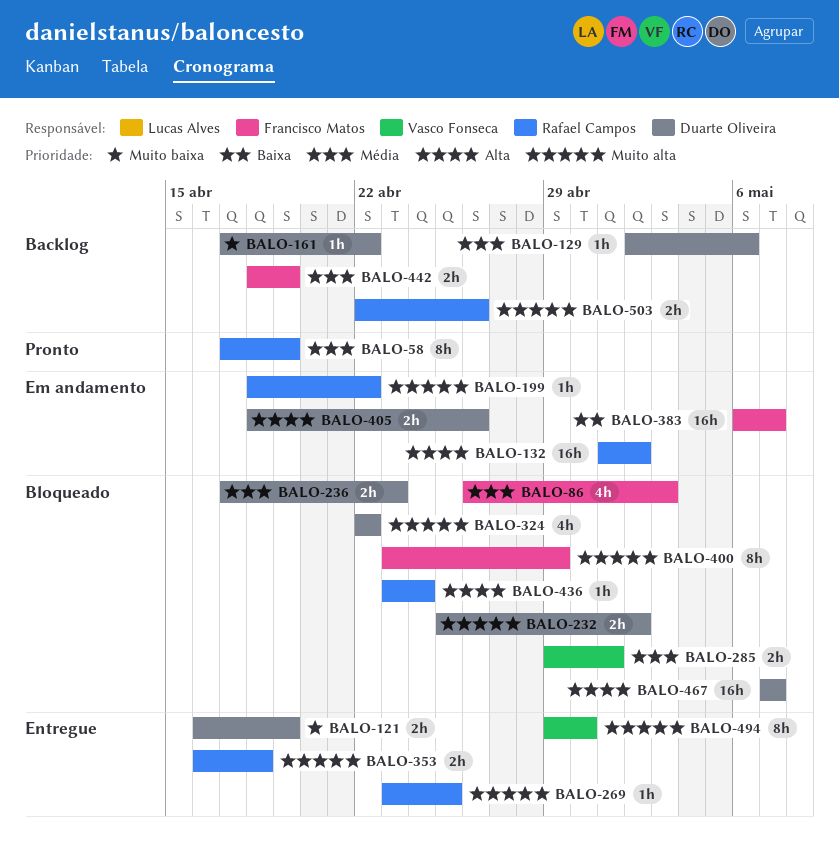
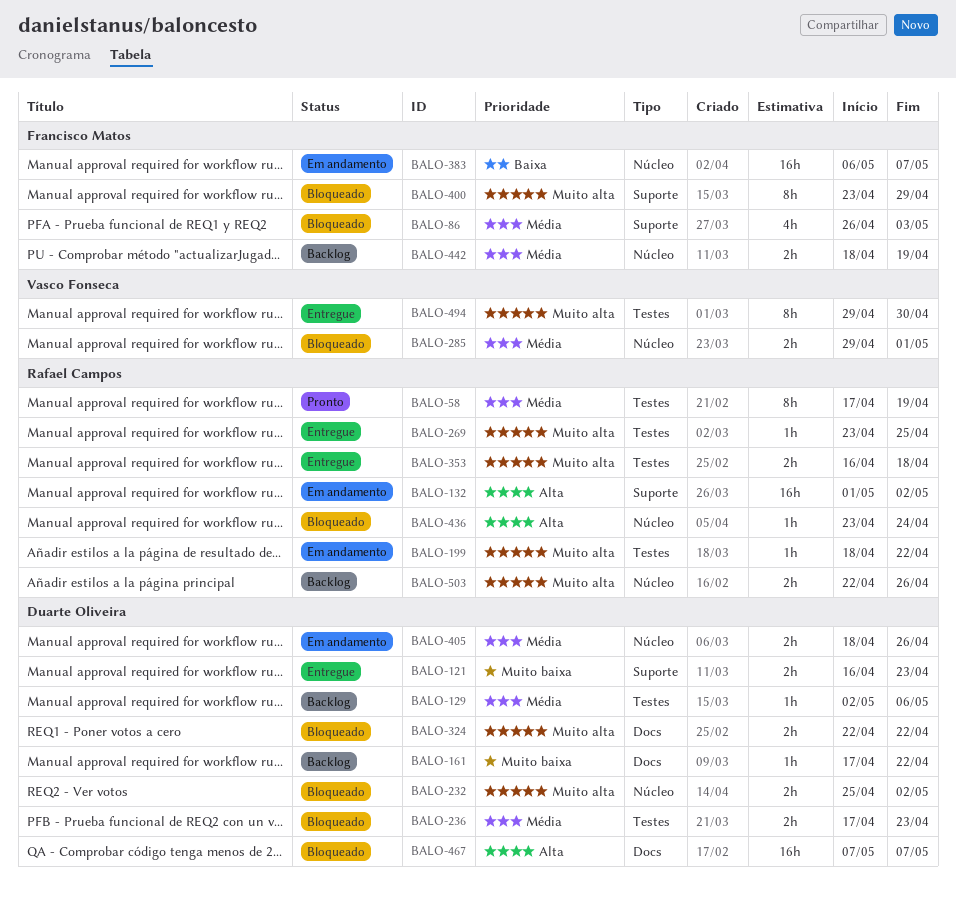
BALO-121, due: Apr 19 -> Apr 23
BALO-324, estimate: 4h -> 2h
BALO-405, priority: Alta -> Média

